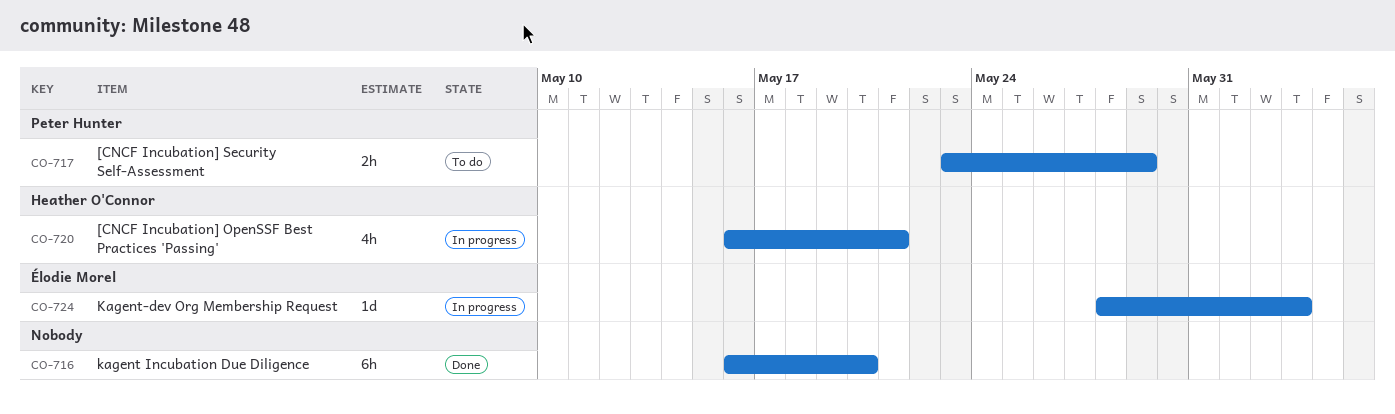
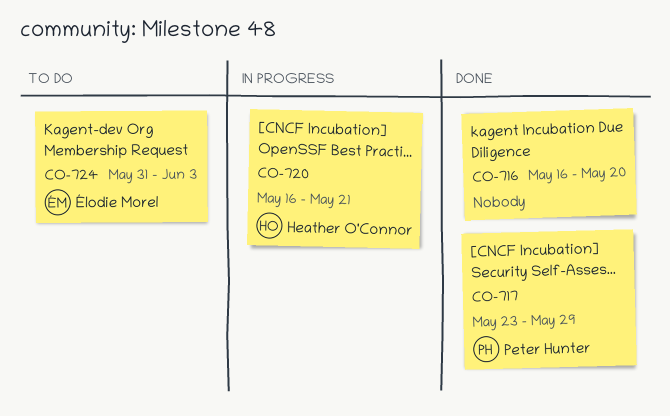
CO-717, status: To do -> Done
CO-724, status: In progress -> To do
CO-724, start: May 28 -> May 31

